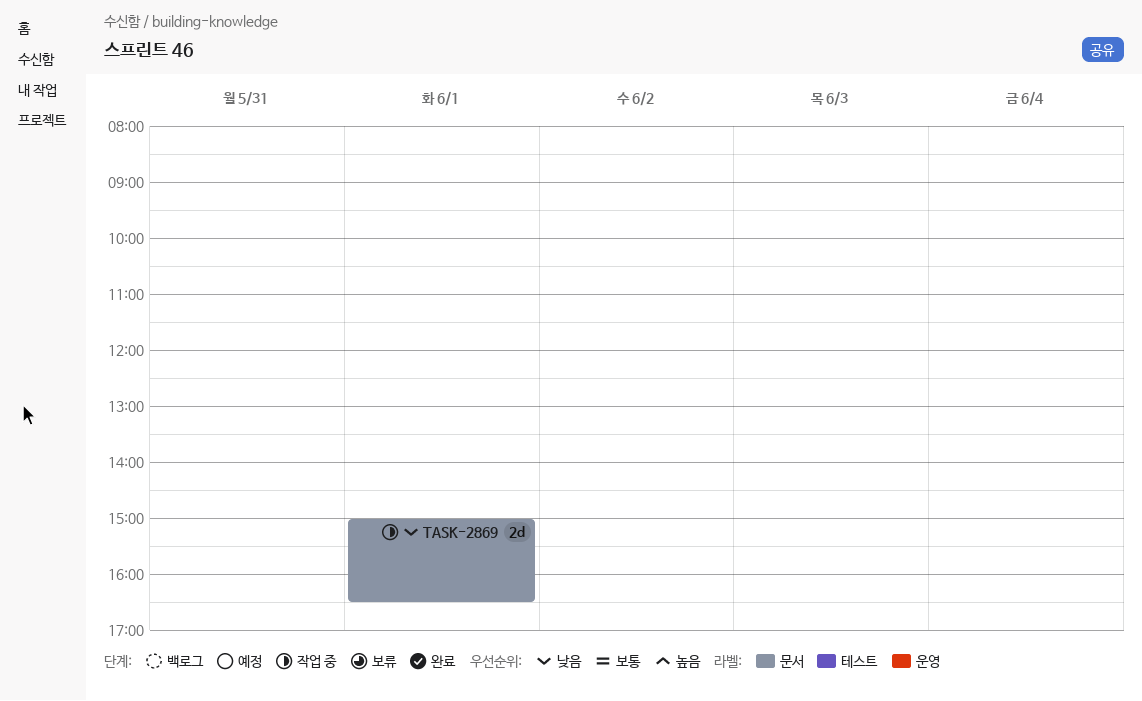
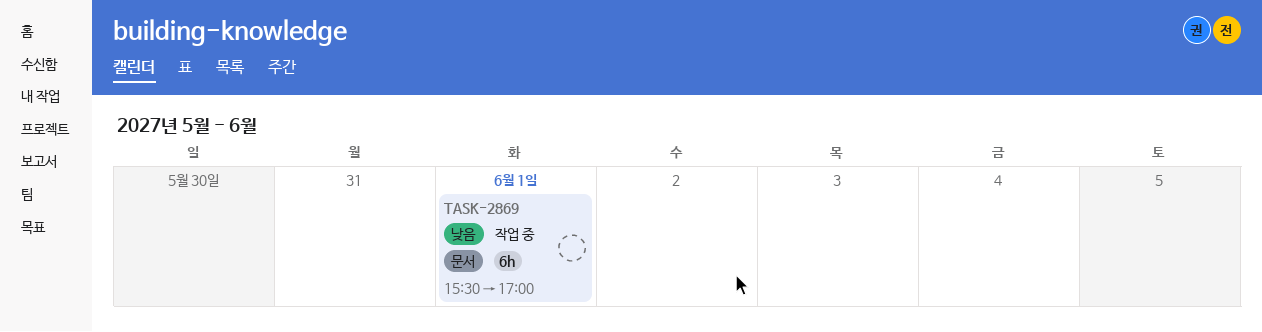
TASK-2869, estimate: 2d -> 6h
TASK-2869, begins: 15:00 -> 15:30
TASK-2869, ends: 16:30 -> 17:00

